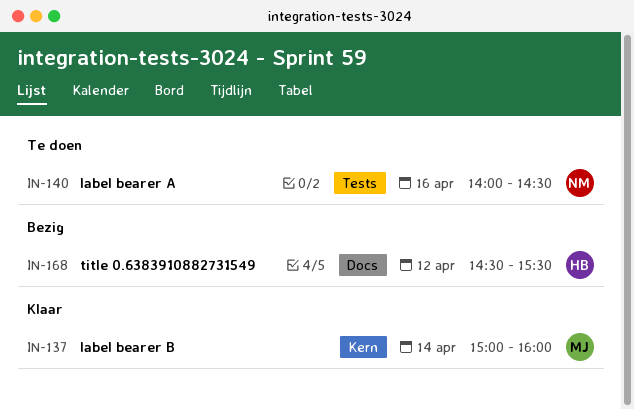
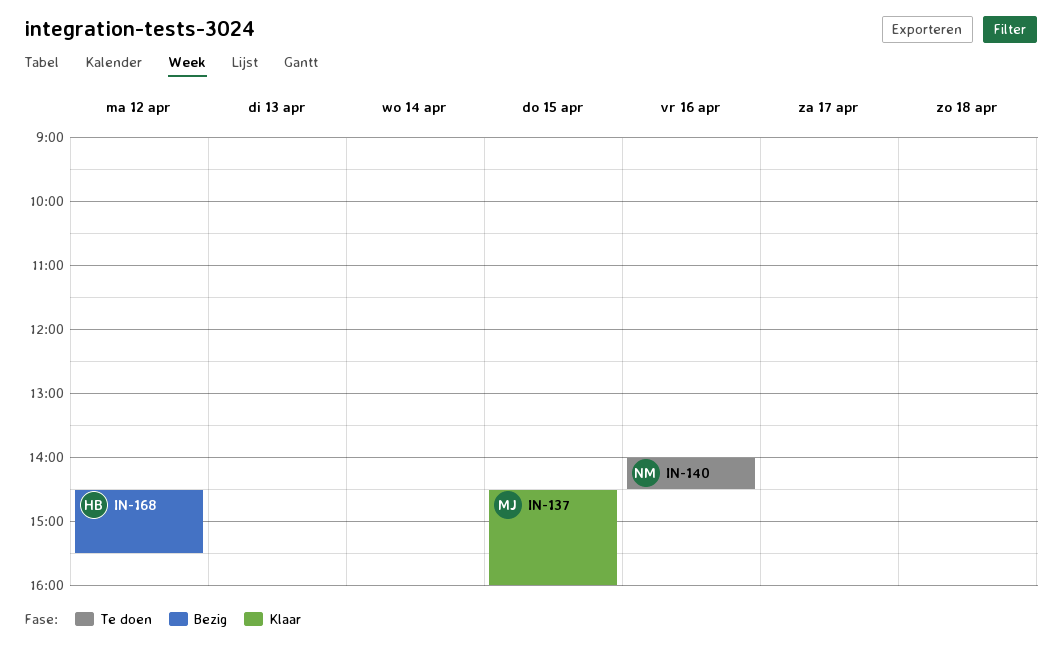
IN-137, day: Apr 14 -> Apr 15
IN-137, begins: 15:00 -> 14:30

